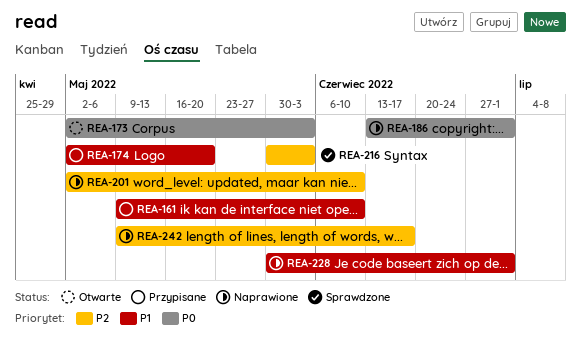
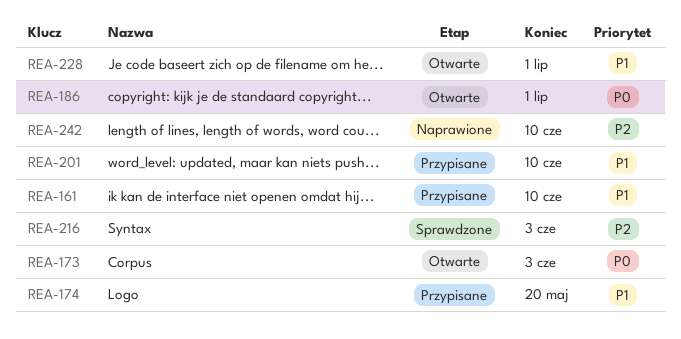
REA-186, status: Naprawione -> Otwarte
REA-201, status: Naprawione -> Przypisane
REA-201, priority: P2 -> P1
REA-228, status: Naprawione -> Otwarte
REA-242, due: Jun 17 -> Jun 10

